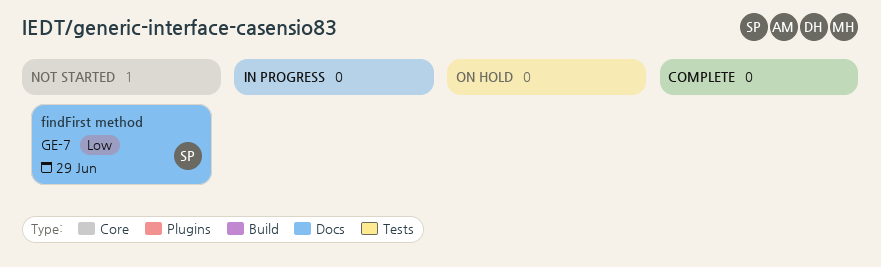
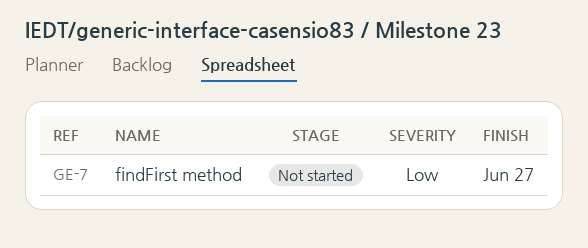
GE-7, due: Jun 29 -> Jun 27

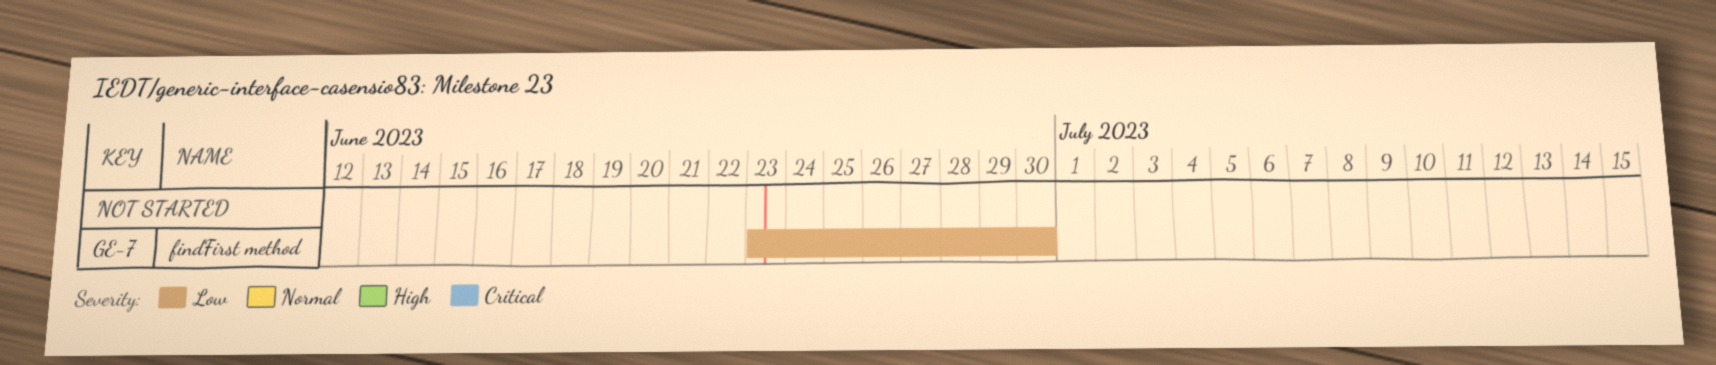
GE-7, due: Jun 27 -> Jun 30

